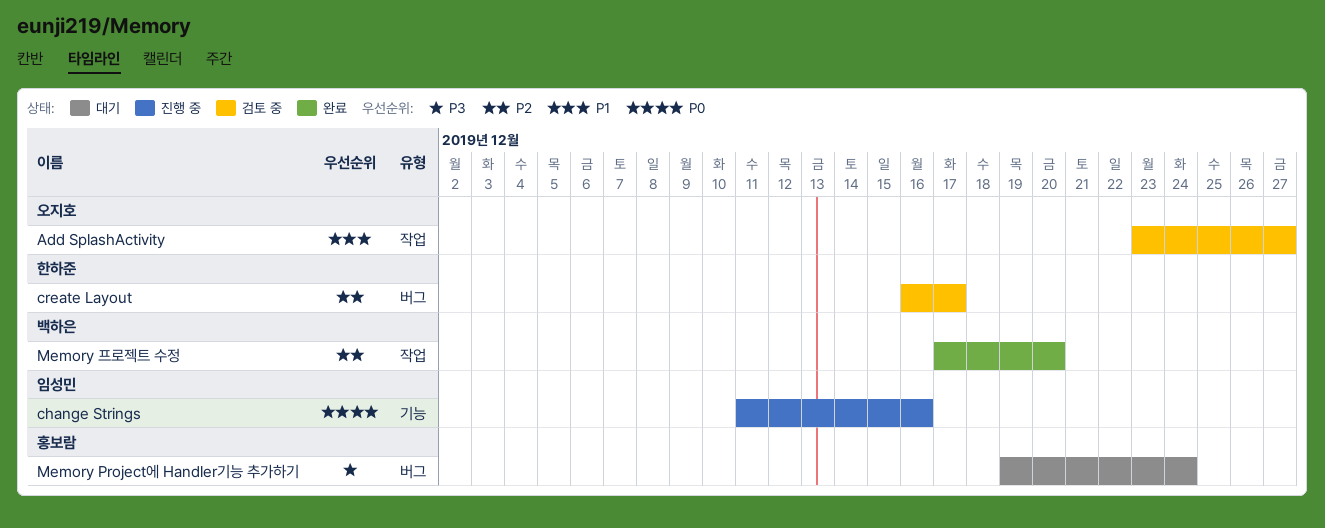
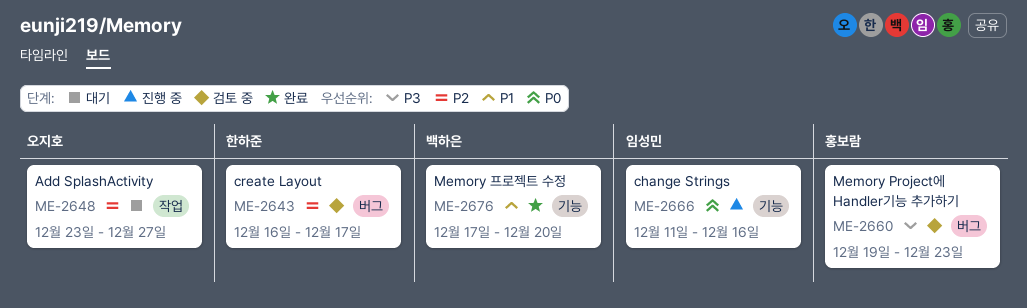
Add SplashActivity, status: 검토 중 -> 대기
Add SplashActivity, priority: P1 -> P2
Memory Project에 Handler기능 추가하기, status: 대기 -> 검토 중
Memory Project에 Handler기능 추가하기, due: Dec 24 -> Dec 23
Memory 프로젝트 수정, priority: P2 -> P1
Memory 프로젝트 수정, label: 작업 -> 기능

